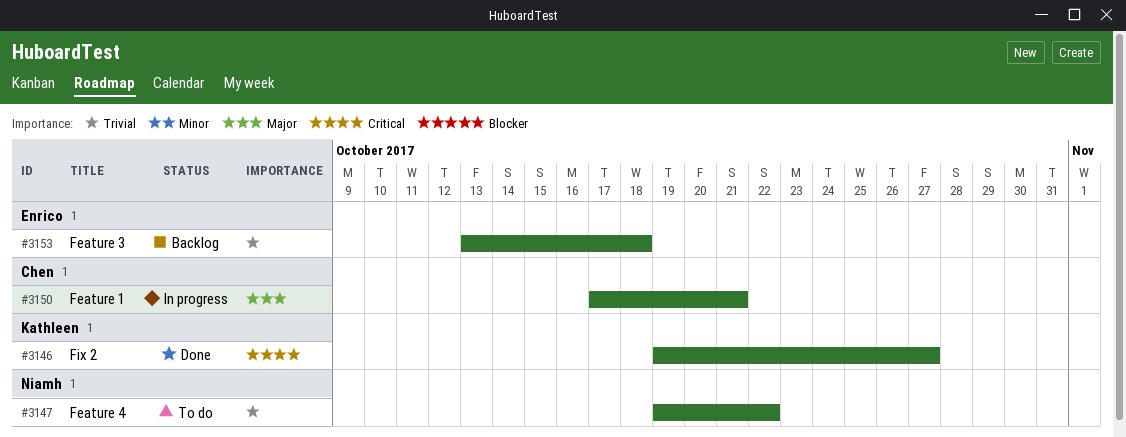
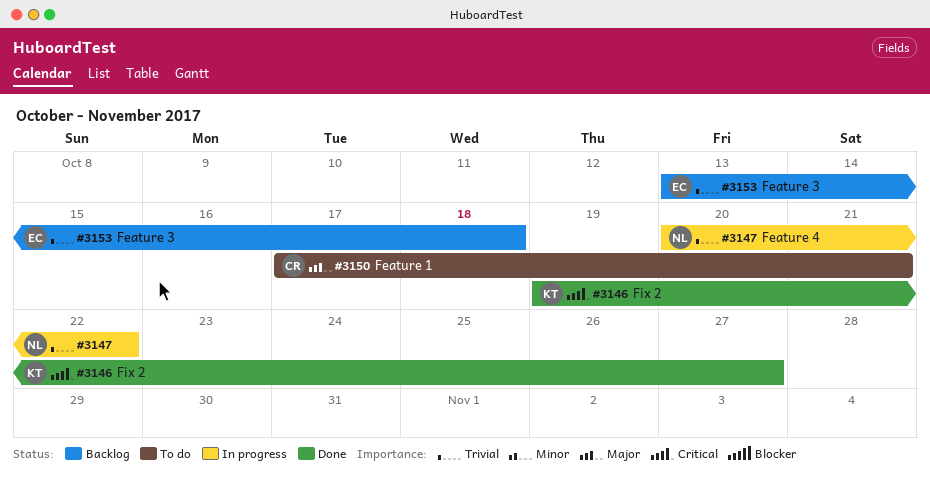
#3147, status: To do -> In progress
#3147, start: Oct 19 -> Oct 20
#3150, status: In progress -> To do

